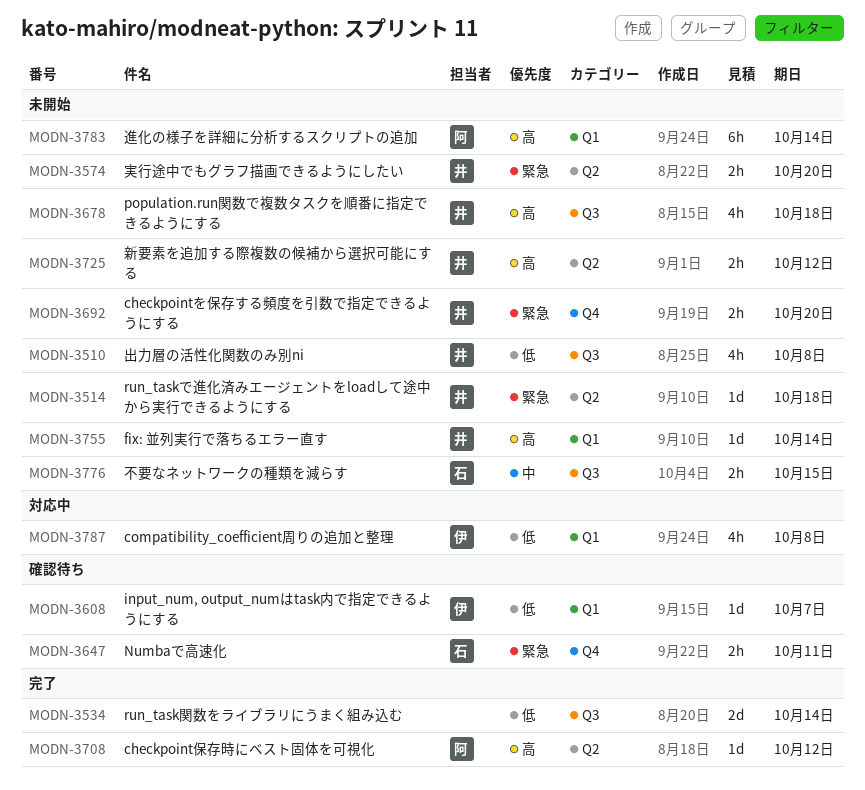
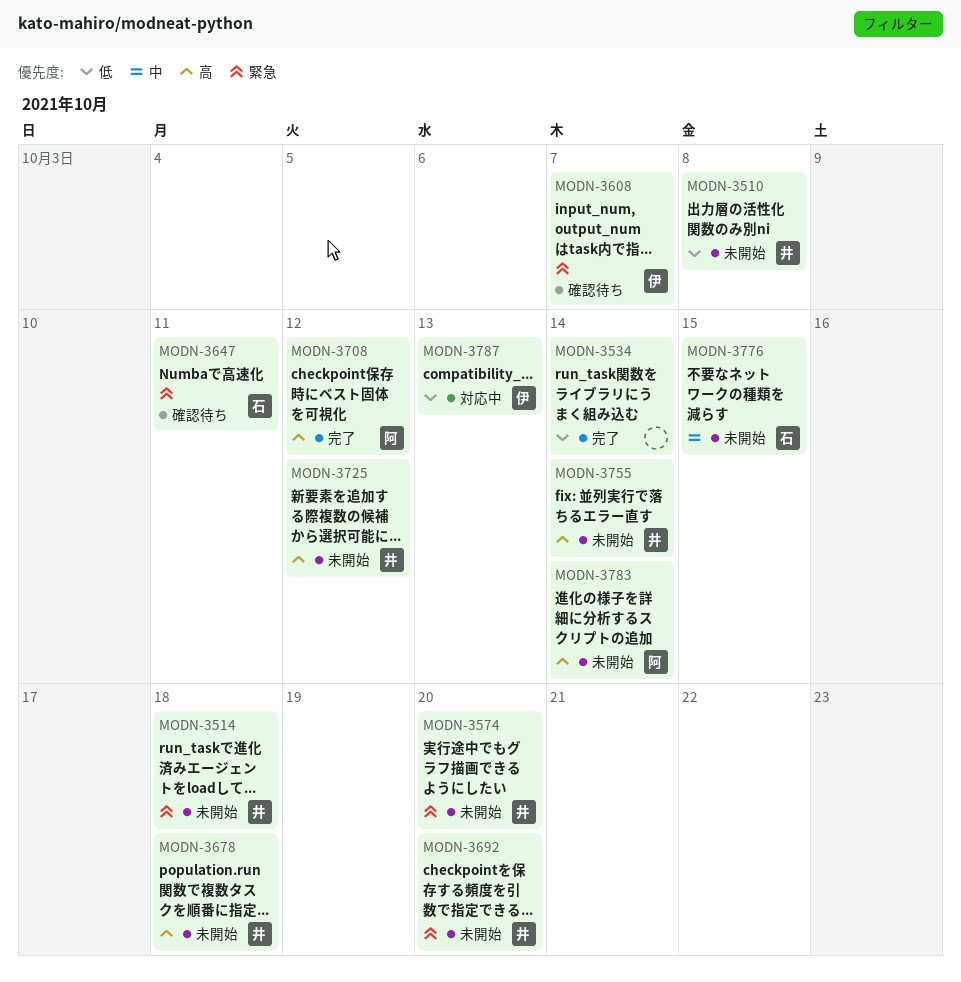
MODN-3608, priority: 低 -> 緊急
MODN-3787, due: Oct 8 -> Oct 13

